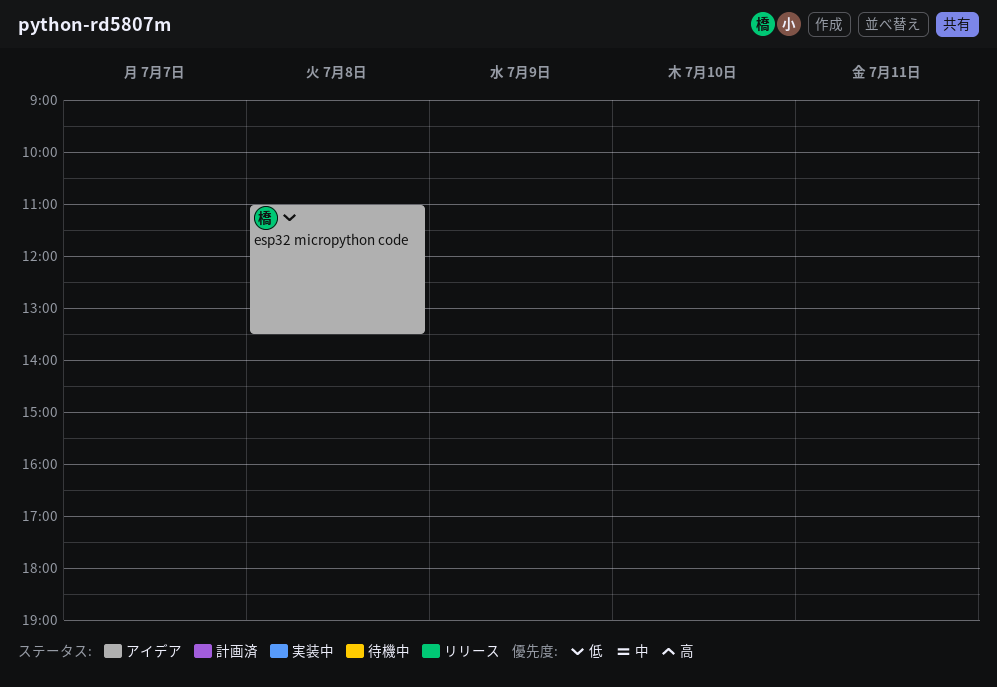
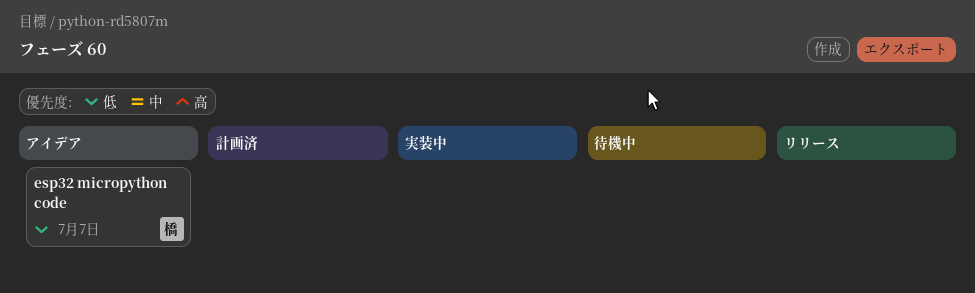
esp32 micropython code, day: Jul 8 -> Jul 7

